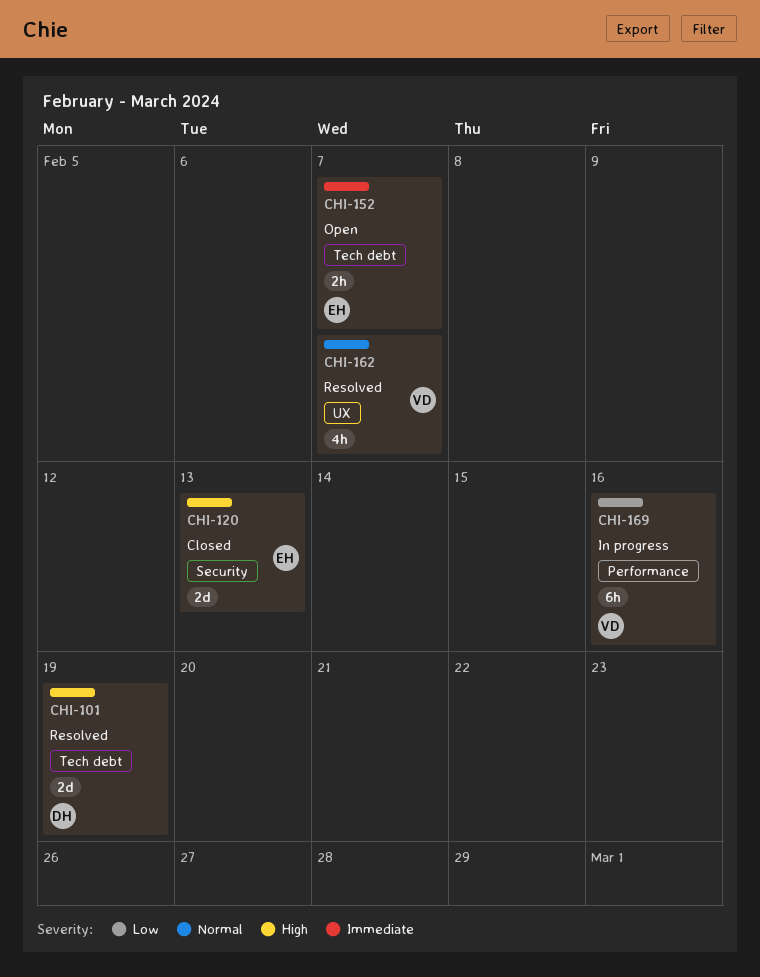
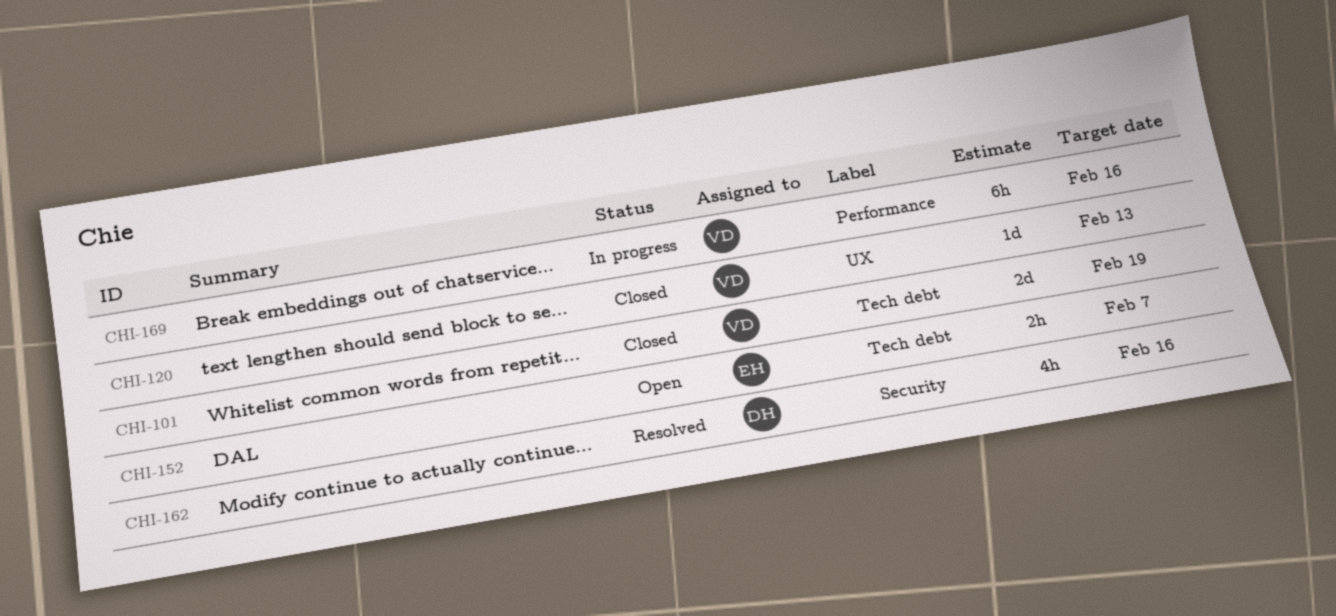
CHI-101, status: Resolved -> Closed
CHI-101, owner: DH -> VD
CHI-120, owner: EH -> VD
CHI-120, label: Security -> UX
CHI-120, estimate: 2d -> 1d
CHI-162, owner: VD -> DH
CHI-162, label: UX -> Security
CHI-162, due: Feb 7 -> Feb 16

